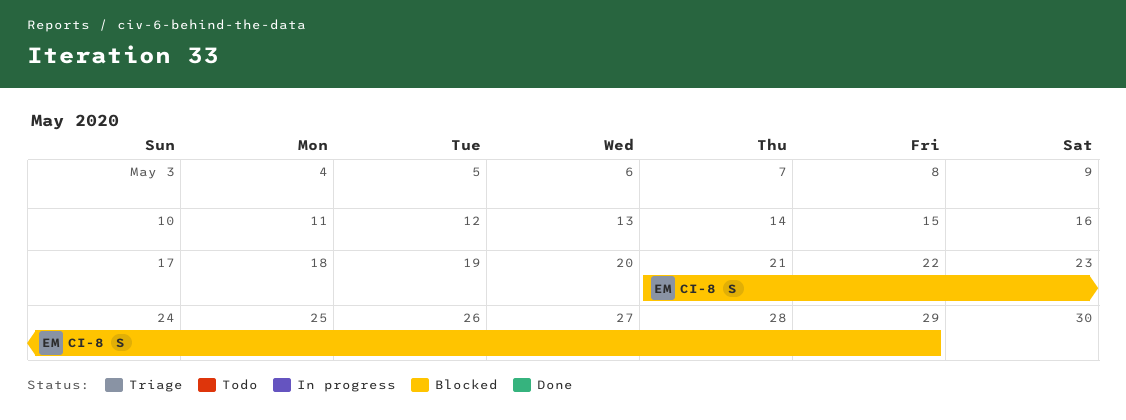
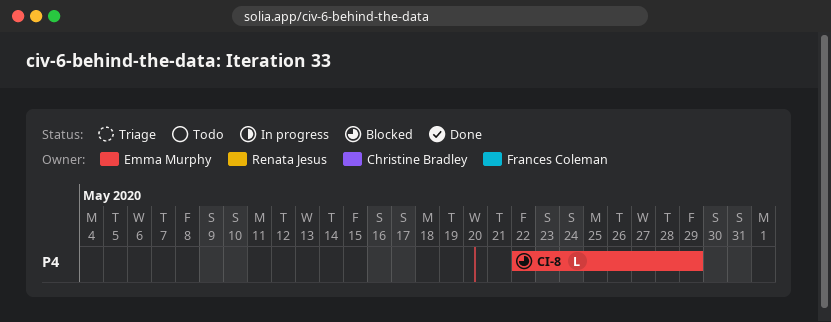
CI-8, estimate: S -> L
CI-8, start: May 21 -> May 22

